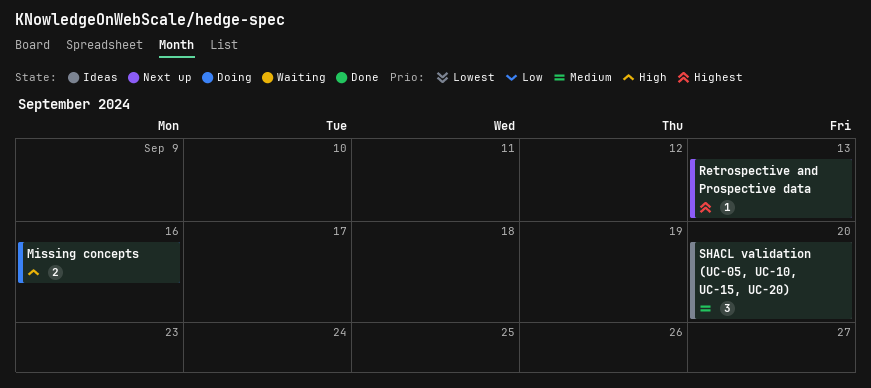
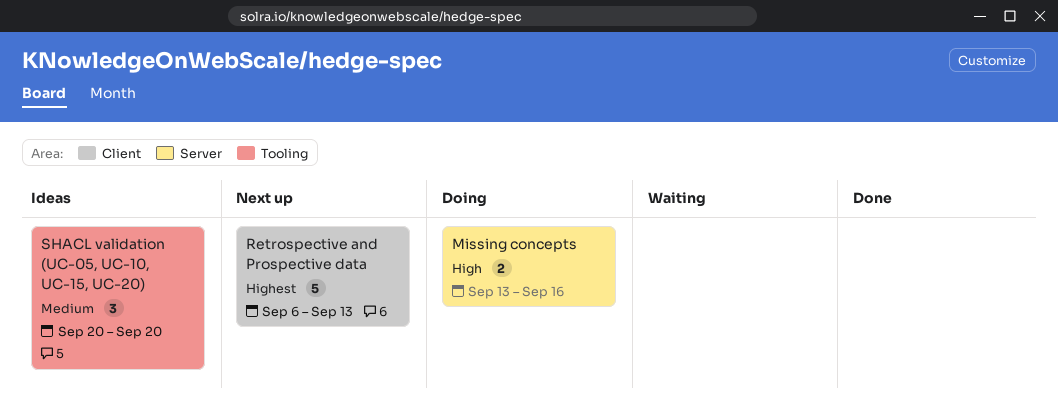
Retrospective and Prospective data, estimate: 1 -> 5

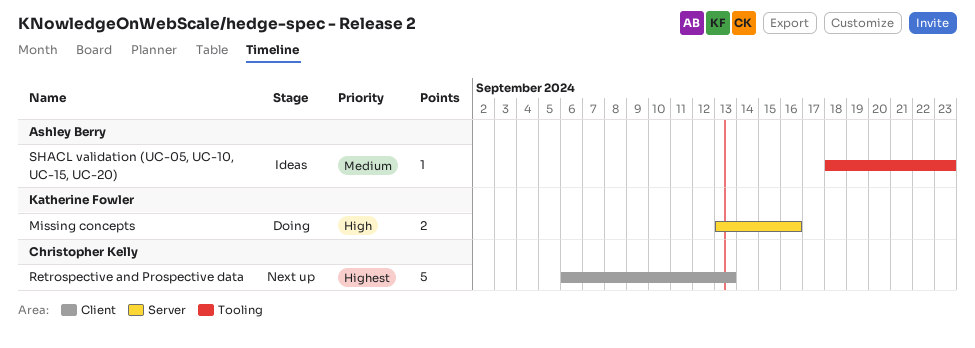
SHACL validation (UC-05, UC-10, UC-15, UC-20), estimate: 3 -> 1
SHACL validation (UC-05, UC-10, UC-15, UC-20), start: Sep 20 -> Sep 18
SHACL validation (UC-05, UC-10, UC-15, UC-20), due: Sep 20 -> Sep 23

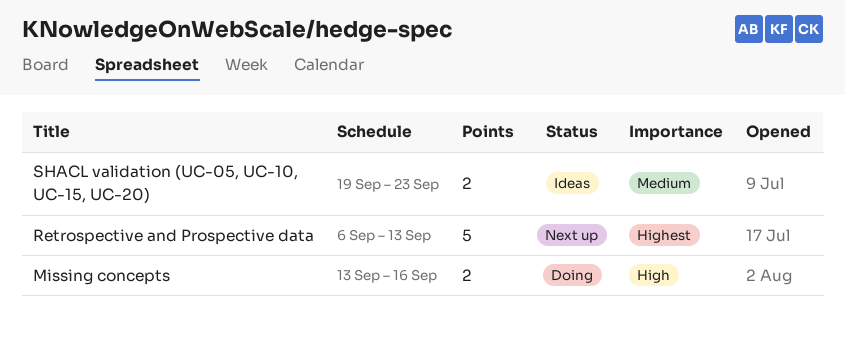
SHACL validation (UC-05, UC-10, UC-15, UC-20), estimate: 1 -> 2
SHACL validation (UC-05, UC-10, UC-15, UC-20), start: Sep 18 -> Sep 19

